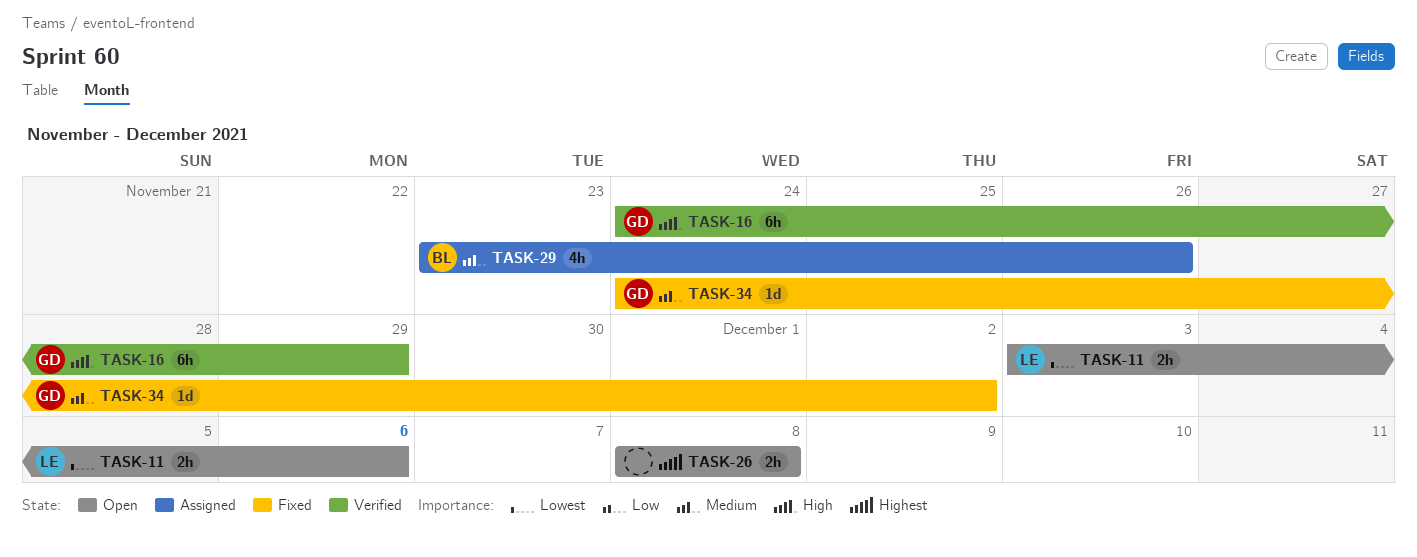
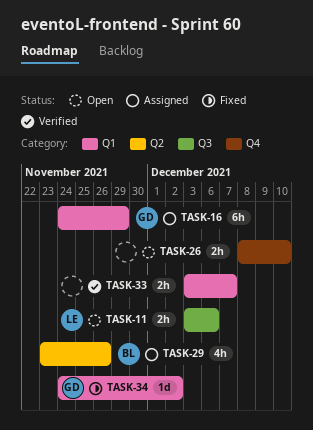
TASK-16, status: Verified -> Assigned
TASK-26, due: Dec 8 -> Dec 10
TASK-33: none -> present

